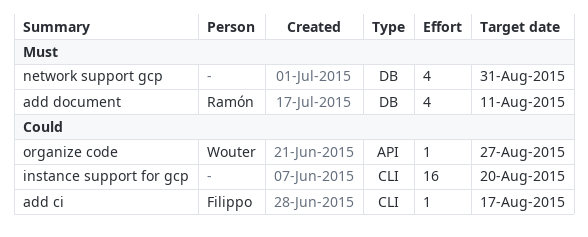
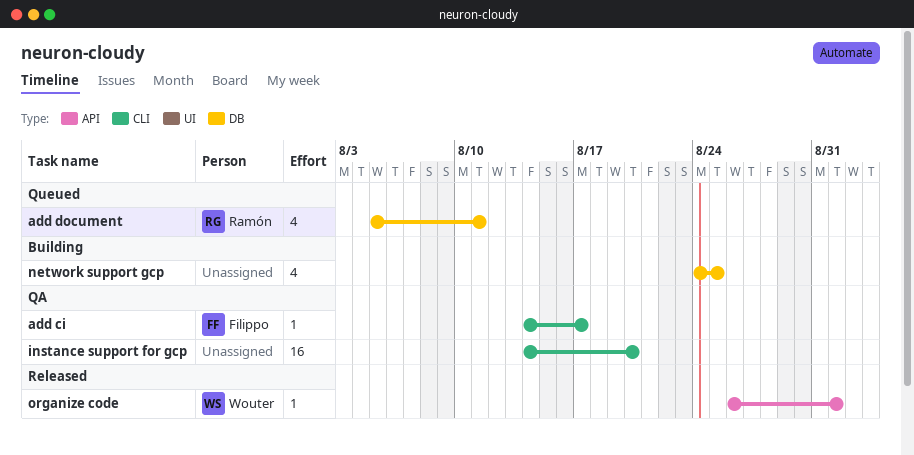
network support gcp, due: Aug 31 -> Aug 25
organize code, due: Aug 27 -> Sep 1

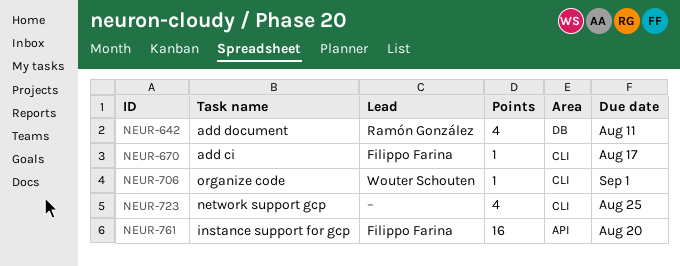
instance support for gcp, owner: none -> Filippo Farina
instance support for gcp, label: CLI -> API
network support gcp, label: DB -> CLI
organize code, label: API -> CLI

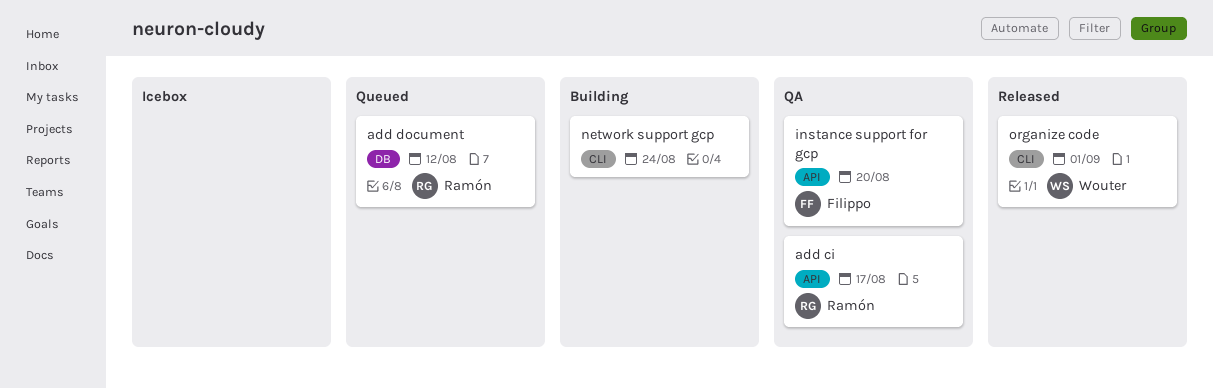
add ci, owner: Filippo Farina -> Ramón González
add ci, label: CLI -> API
add document, due: Aug 11 -> Aug 12
network support gcp, due: Aug 25 -> Aug 24

